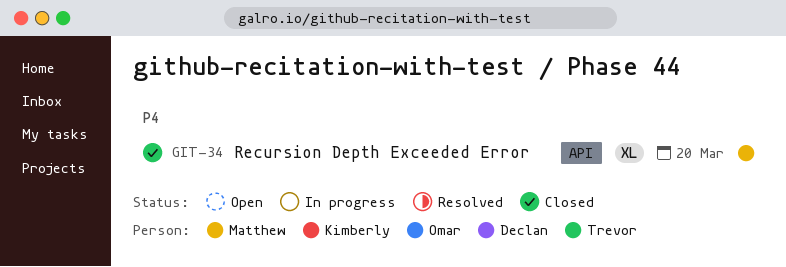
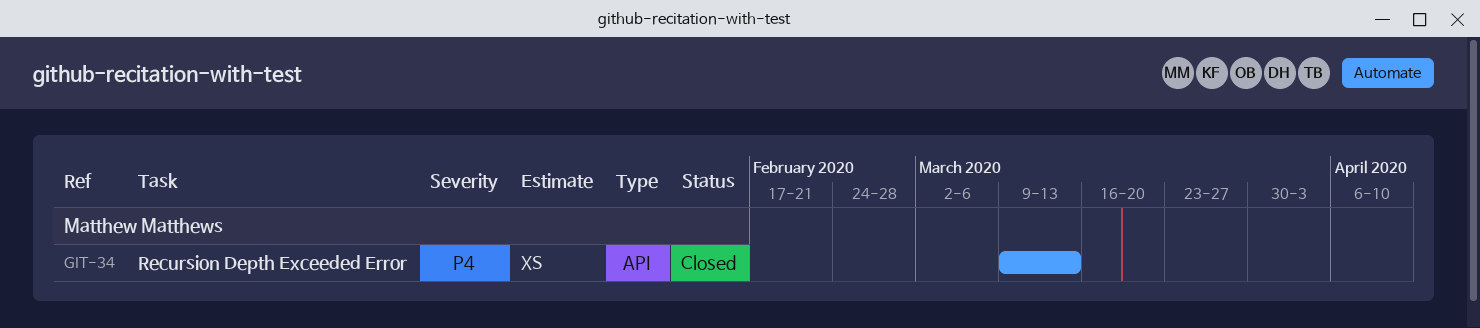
GIT-34, estimate: XL -> XS
GIT-34, due: Mar 20 -> Mar 13

